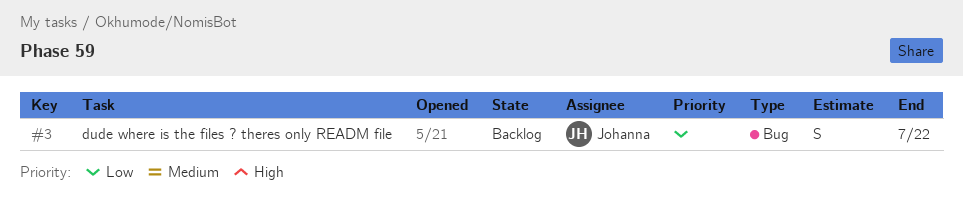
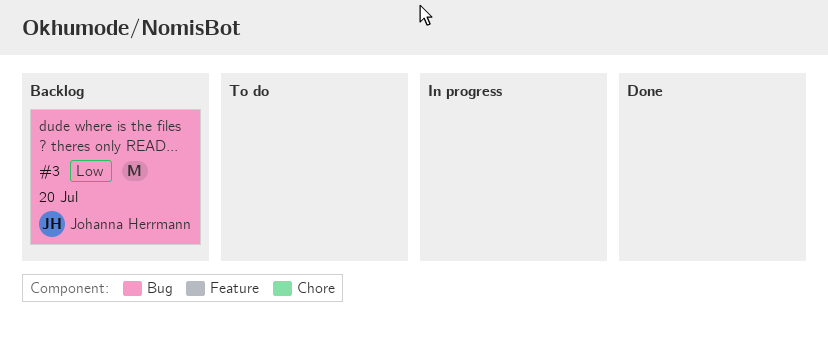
#3, estimate: S -> M
#3, due: Jul 22 -> Jul 20

